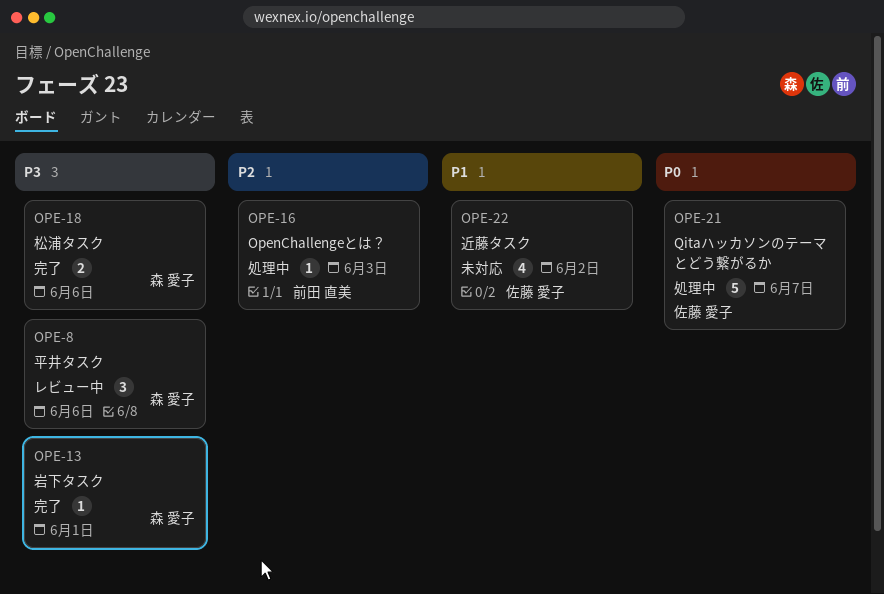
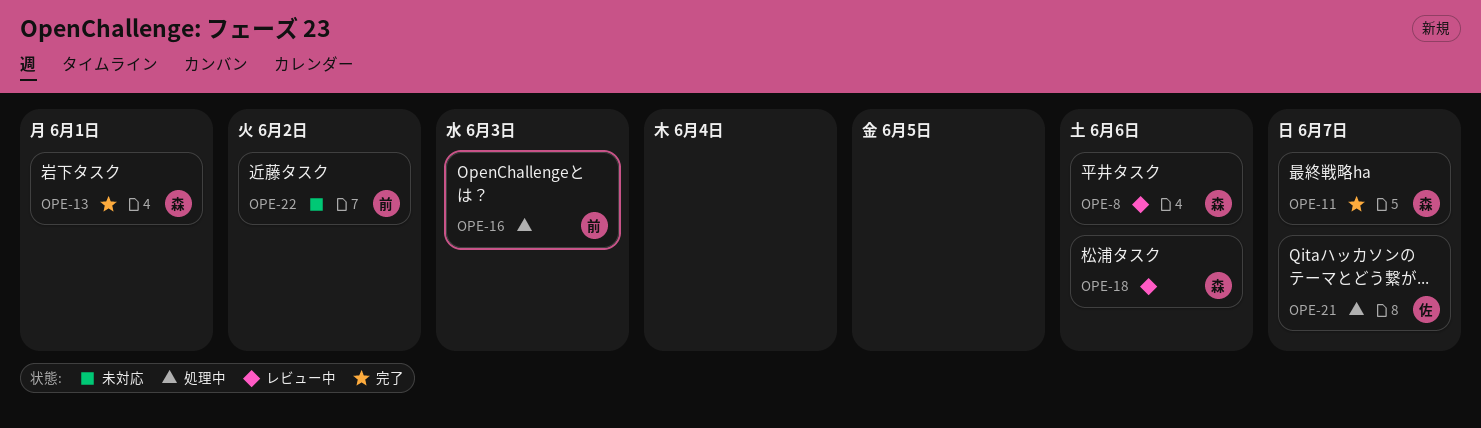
OPE-11: none -> present
OPE-18, status: 完了 -> レビュー中
OPE-22, owner: 佐藤 愛子 -> 前田 直美

